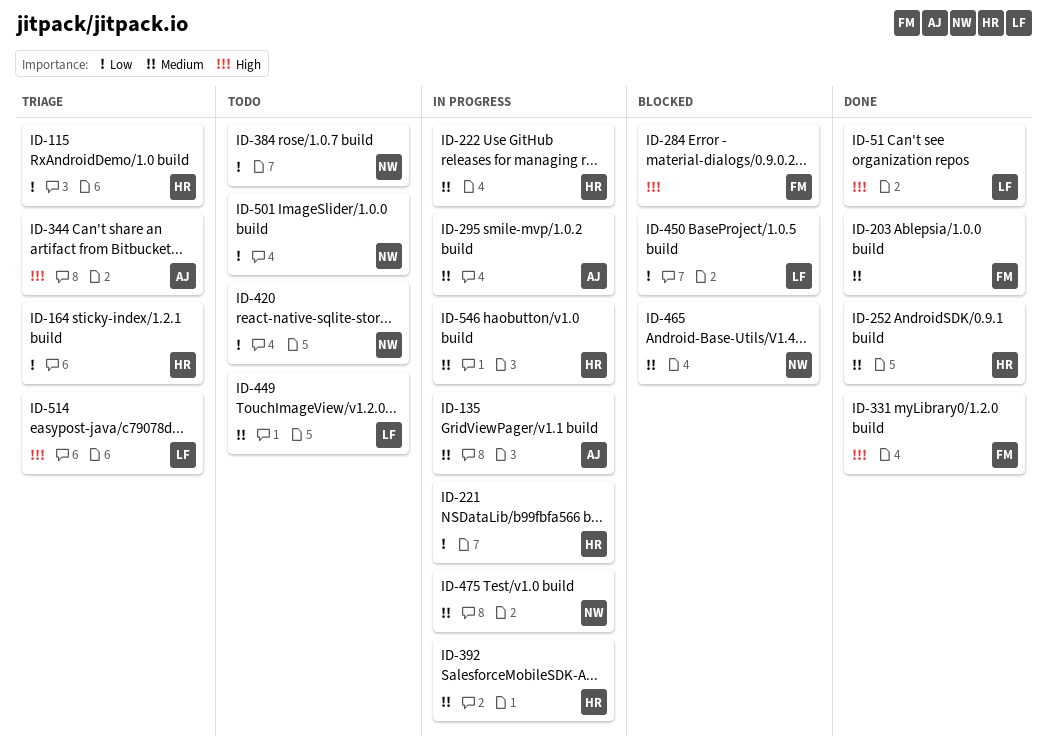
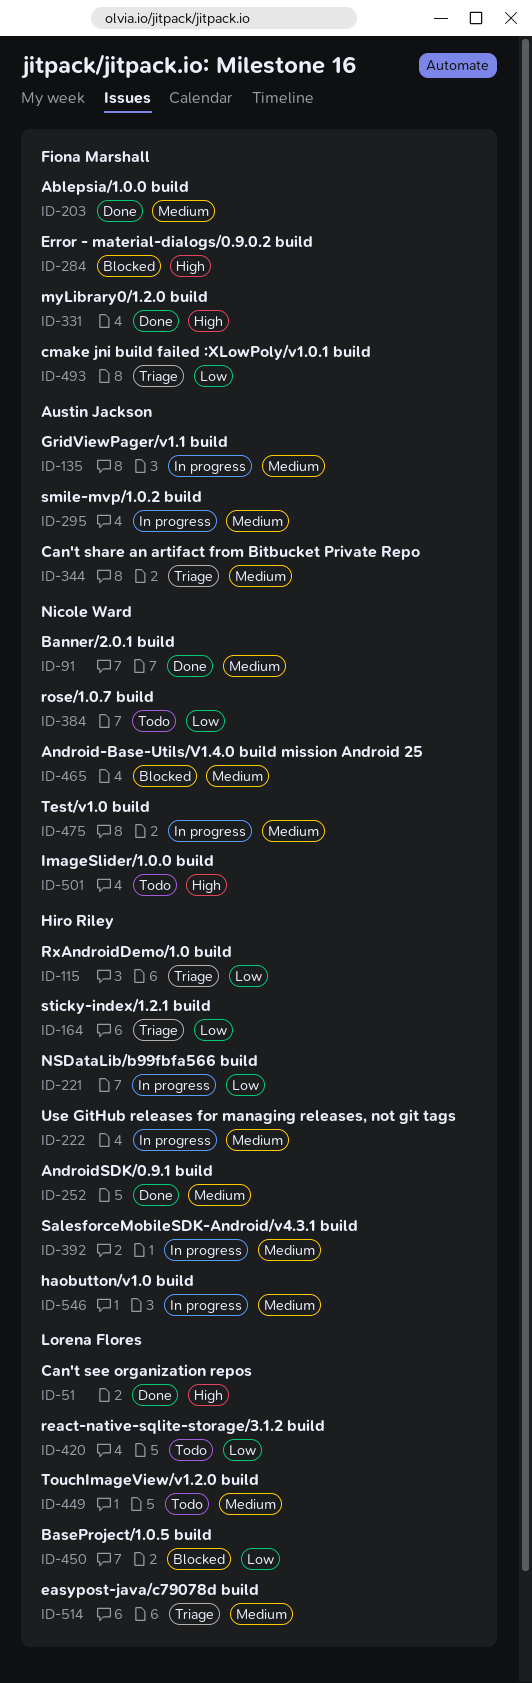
ID-91: none -> present
ID-344, priority: High -> Medium
ID-420, owner: Nicole Ward -> Lorena Flores
ID-493: none -> present
ID-501, priority: Low -> High
ID-514, priority: High -> Medium

